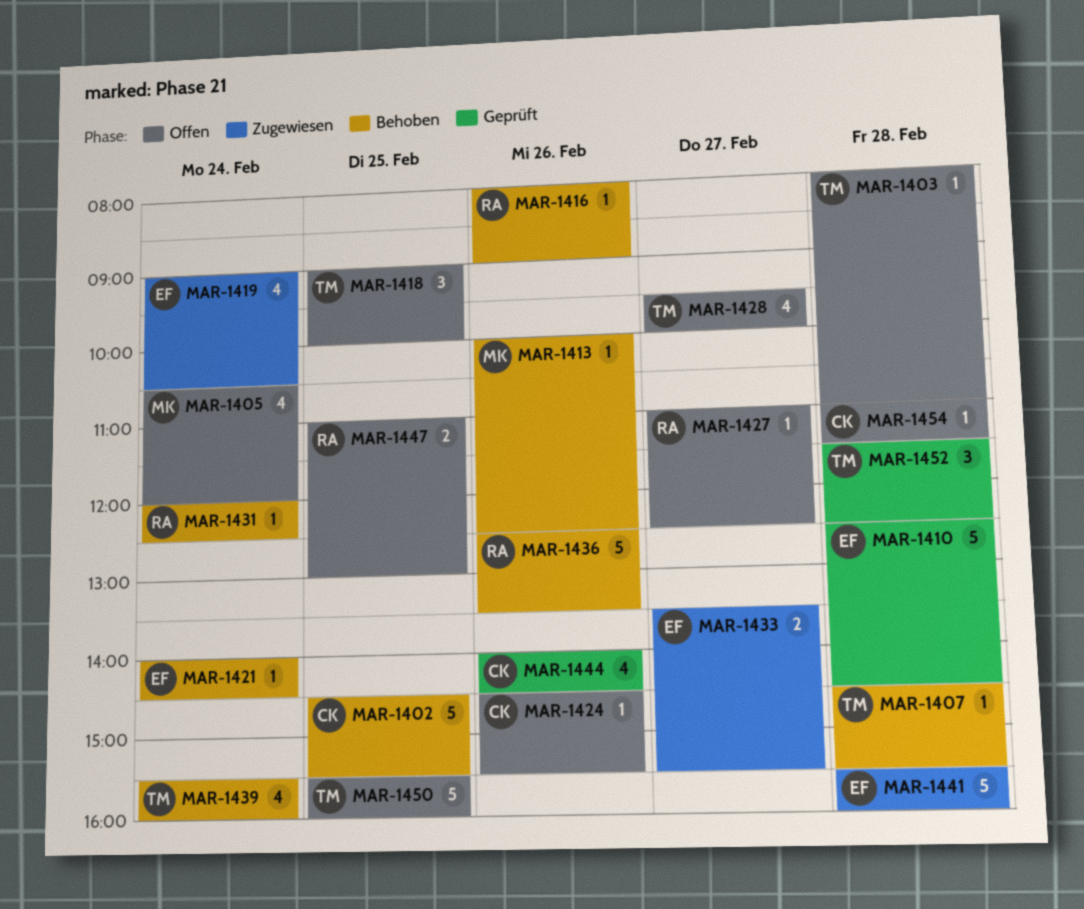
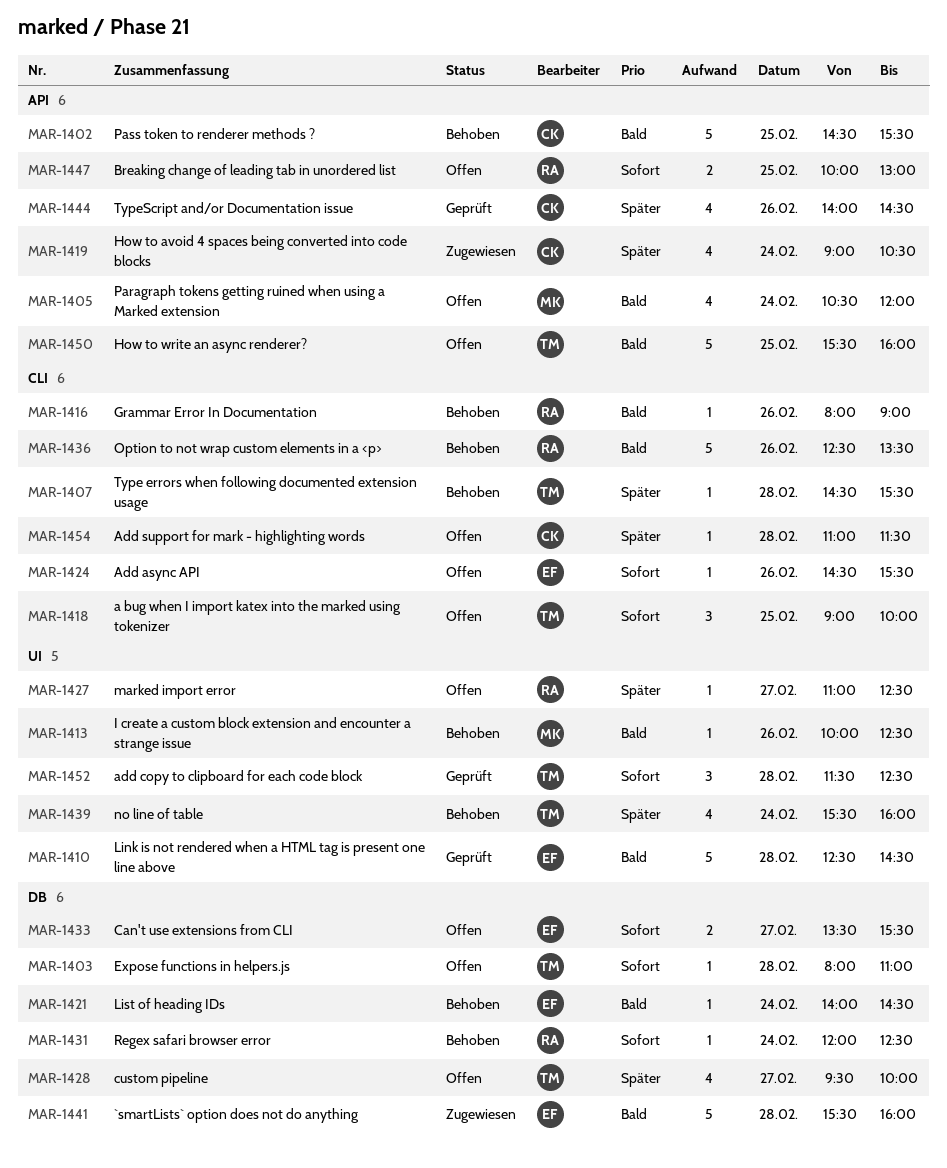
MAR-1419, owner: EF -> CK
MAR-1424, owner: CK -> EF
MAR-1433, status: Zugewiesen -> Offen
MAR-1447, begins: 11:00 -> 10:00

